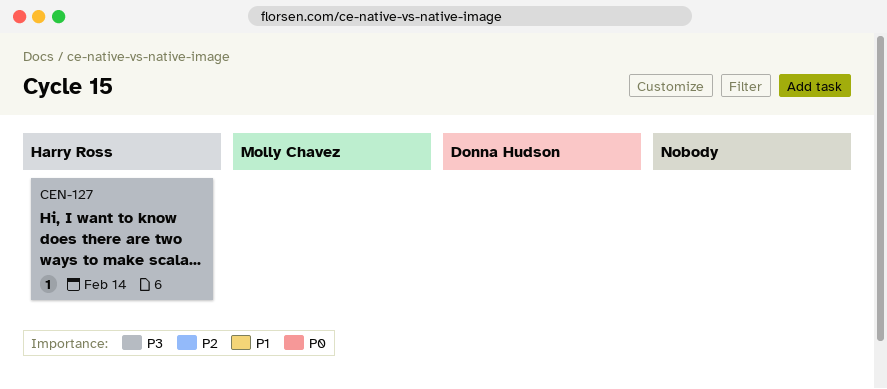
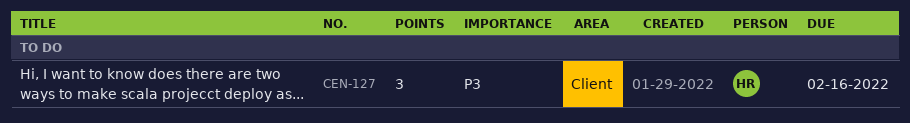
CEN-127, estimate: 1 -> 3
CEN-127, due: Feb 14 -> Feb 16

